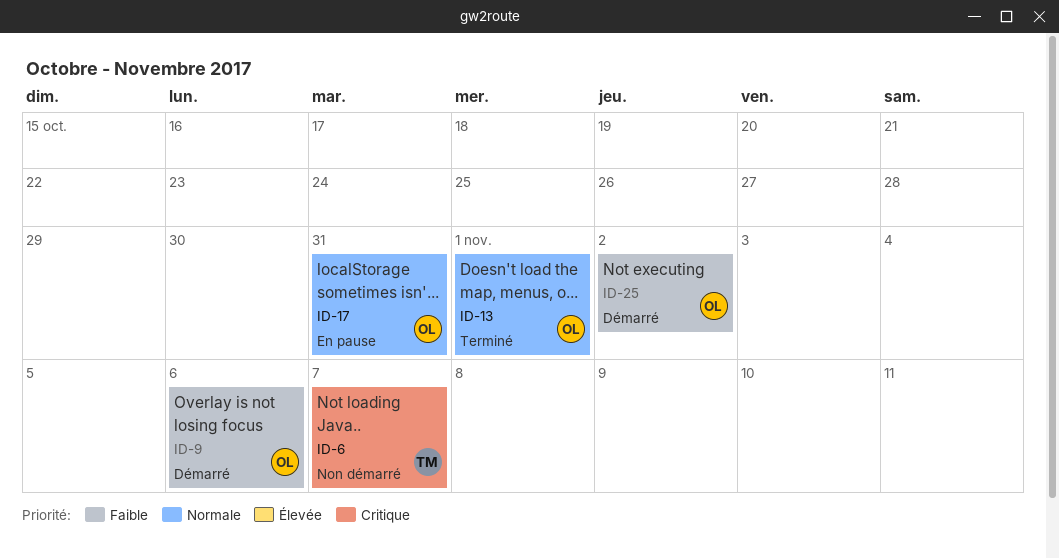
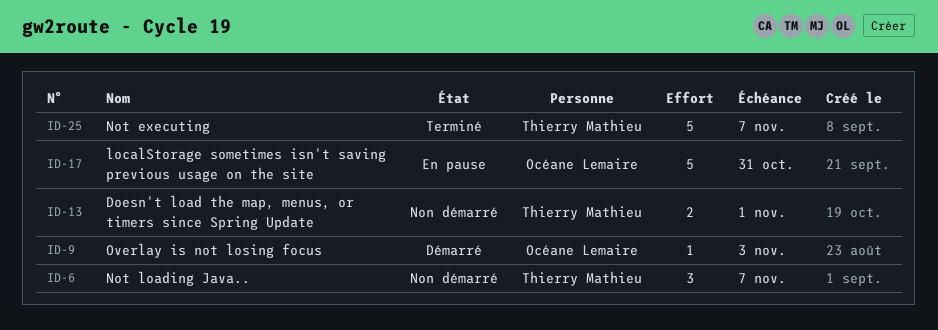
ID-9, due: Nov 6 -> Nov 3
ID-13, status: Terminé -> Non démarré
ID-13, owner: Océane Lemaire -> Thierry Mathieu
ID-25, status: Démarré -> Terminé
ID-25, owner: Océane Lemaire -> Thierry Mathieu
ID-25, due: Nov 2 -> Nov 7

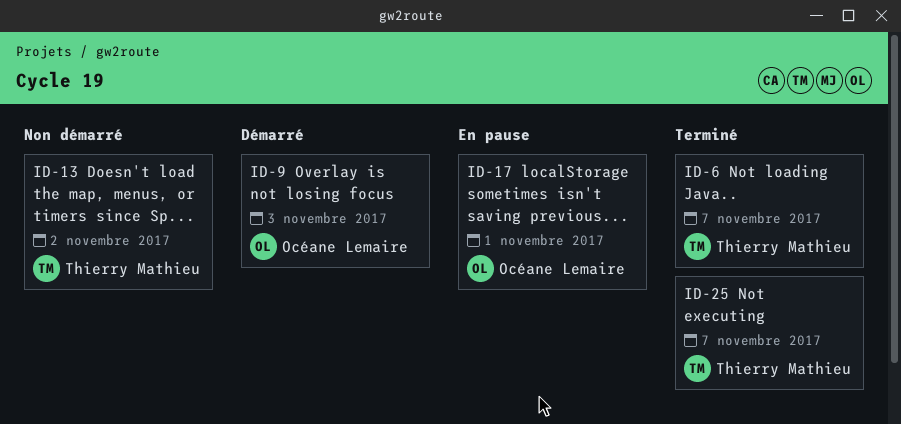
ID-6, status: Non démarré -> Terminé
ID-13, due: Nov 1 -> Nov 2
ID-17, due: Oct 31 -> Nov 1

